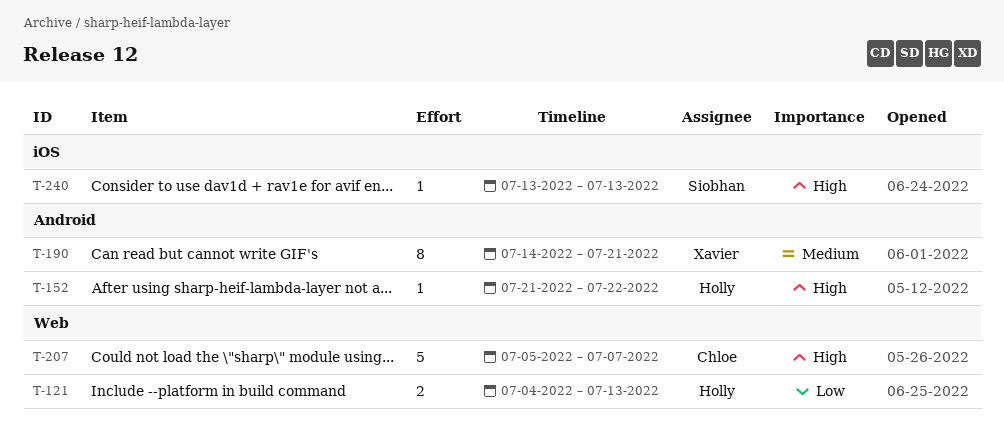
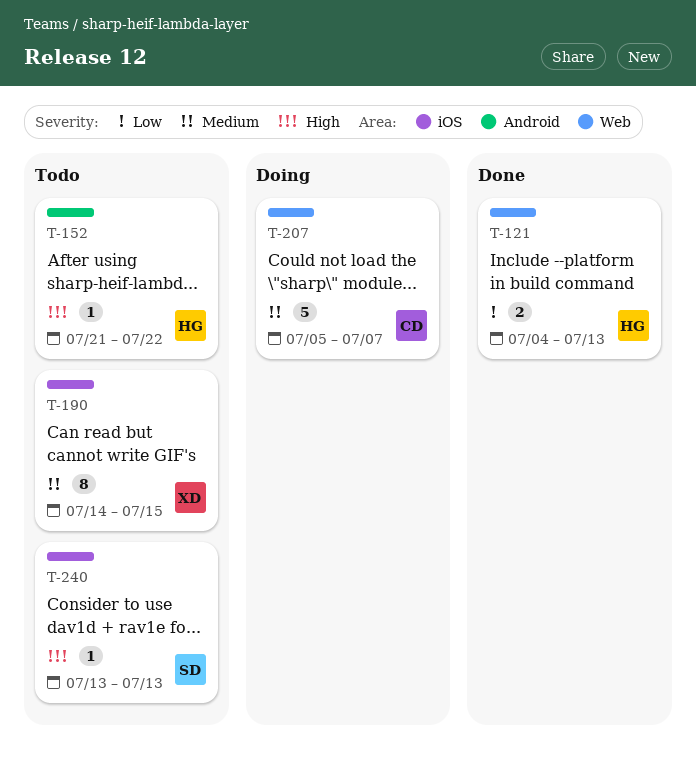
T-190, label: Android -> iOS
T-190, due: Jul 21 -> Jul 15
T-207, priority: High -> Medium

